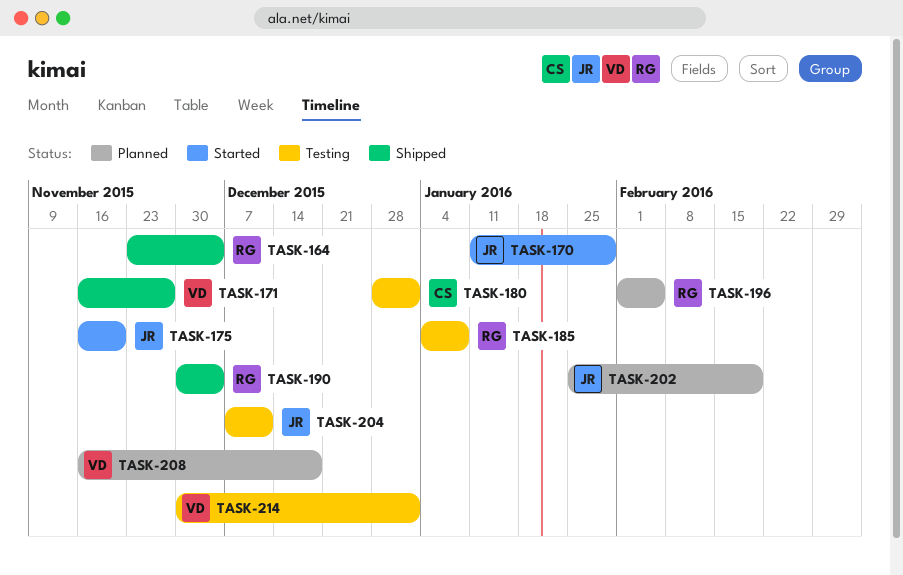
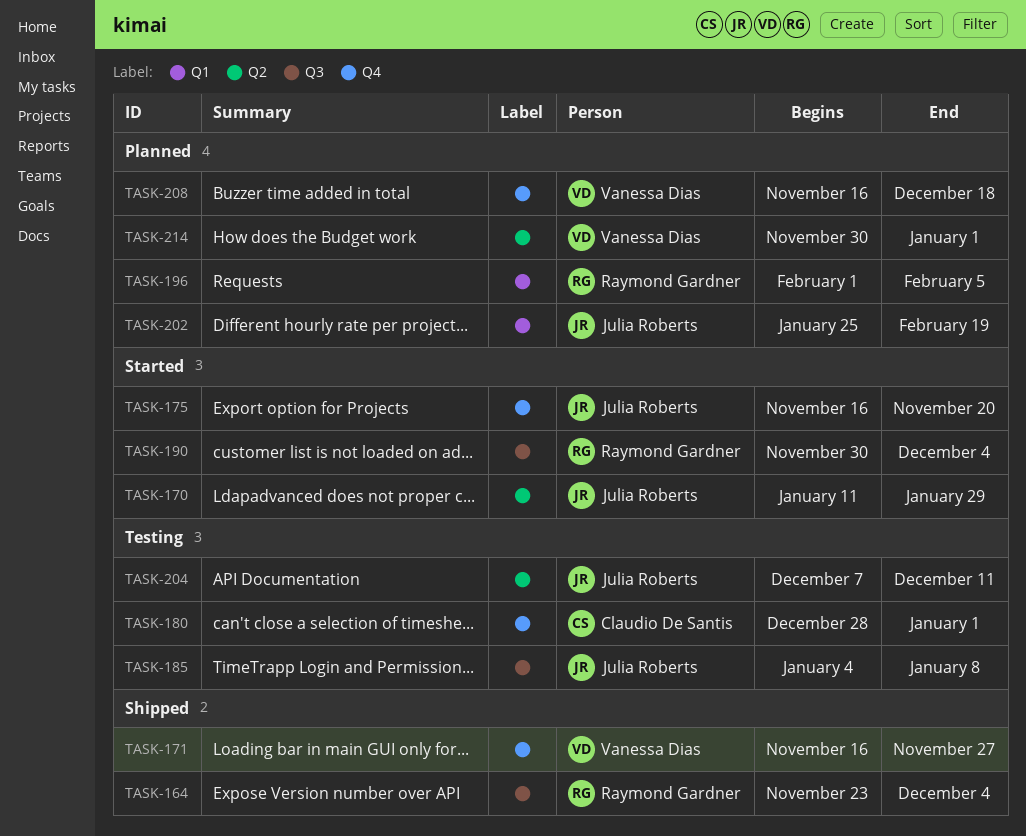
TASK-185, owner: Raymond Gardner -> Julia Roberts
TASK-190, status: Shipped -> Started
TASK-214, status: Testing -> Planned

